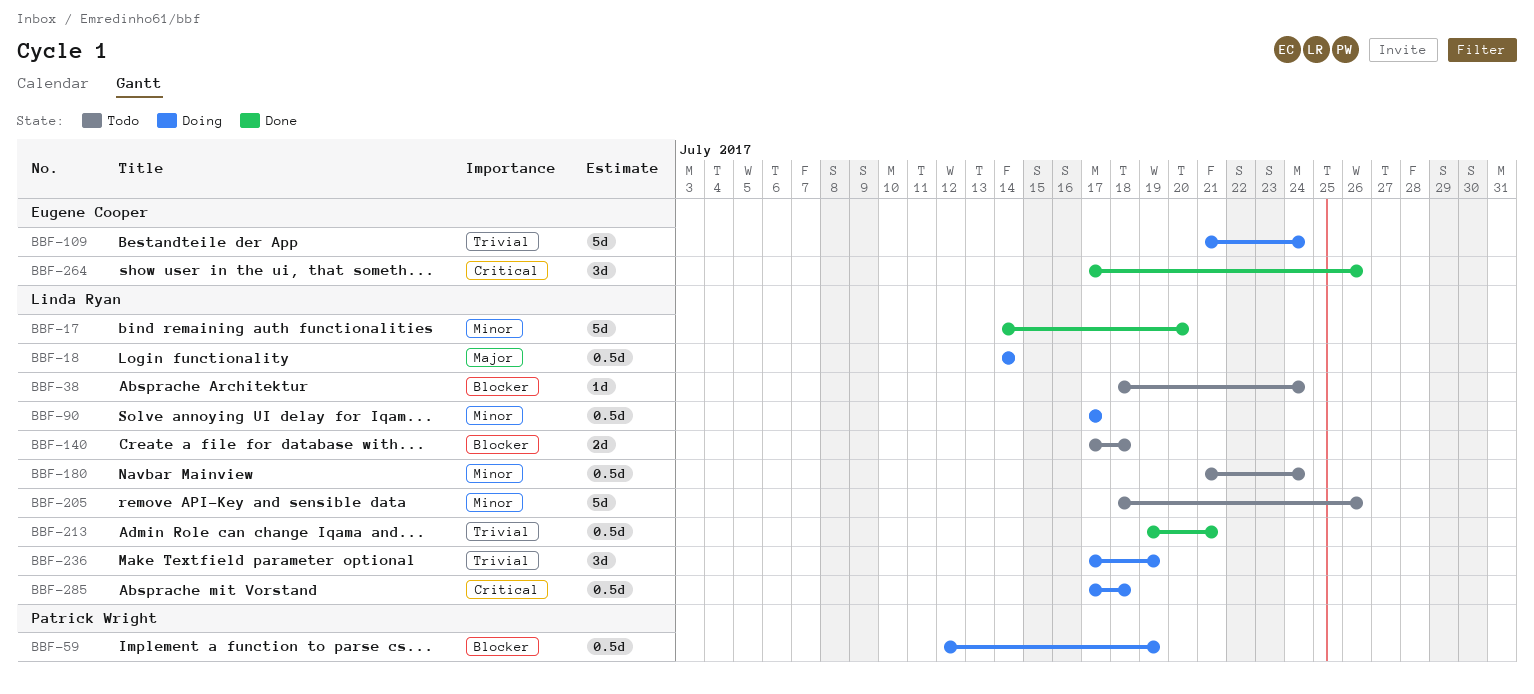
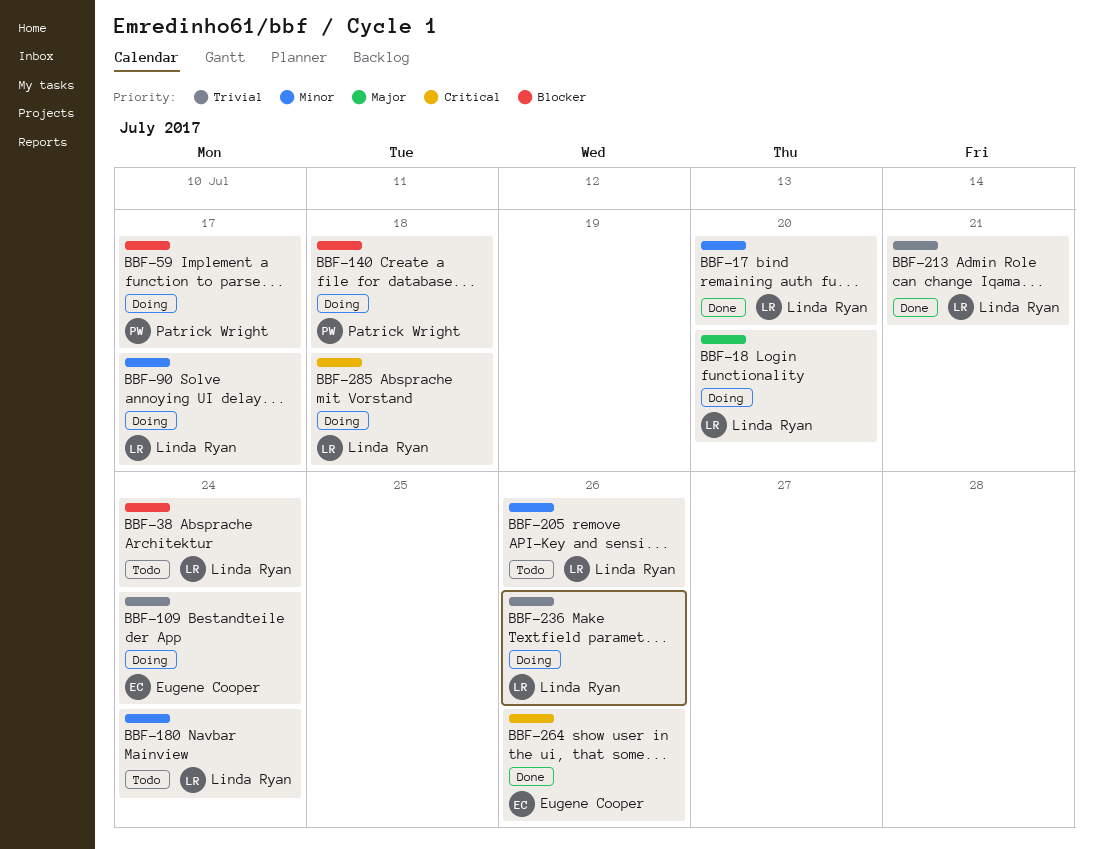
BBF-18, due: Jul 14 -> Jul 20
BBF-59, due: Jul 19 -> Jul 17
BBF-140, status: Todo -> Doing
BBF-140, owner: Linda Ryan -> Patrick Wright
BBF-236, due: Jul 19 -> Jul 26

